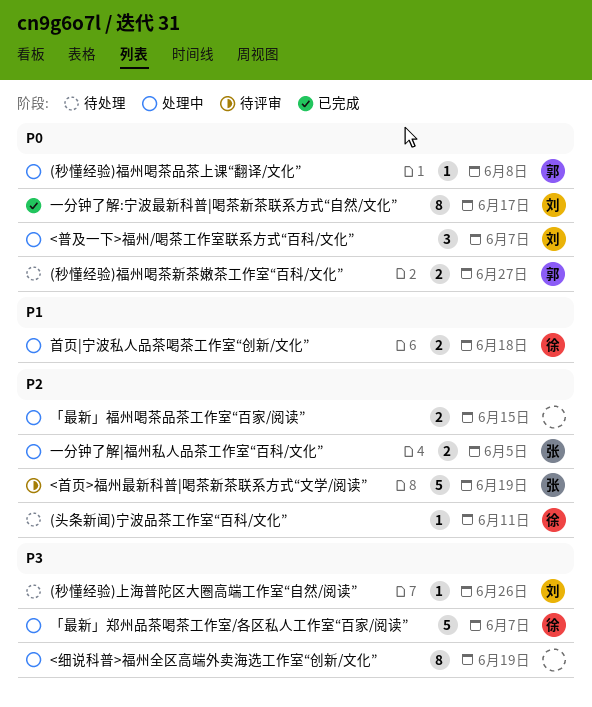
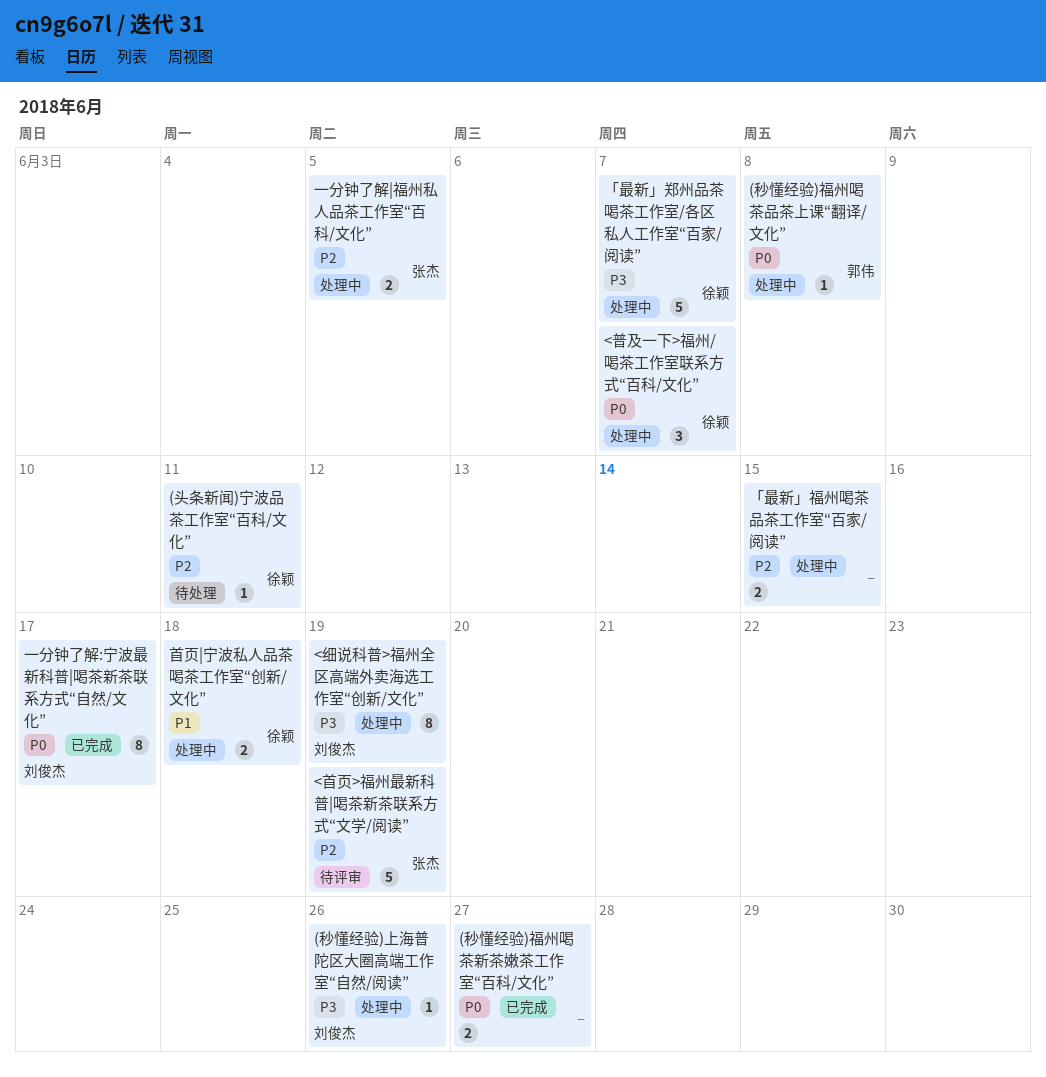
(秒懂经验)上海普陀区大圈高端工作室“自然/阅读”, status: 待处理 -> 处理中
(秒懂经验)福州喝茶新茶嫩茶工作室“百科/文化”, status: 待处理 -> 已完成
(秒懂经验)福州喝茶新茶嫩茶工作室“百科/文化”, owner: 郭伟 -> none
<普及一下>福州/喝茶工作室联系方式“百科/文化”, owner: 刘俊杰 -> 徐颖
<细说科普>福州全区高端外卖海选工作室“创新/文化”, owner: none -> 刘俊杰

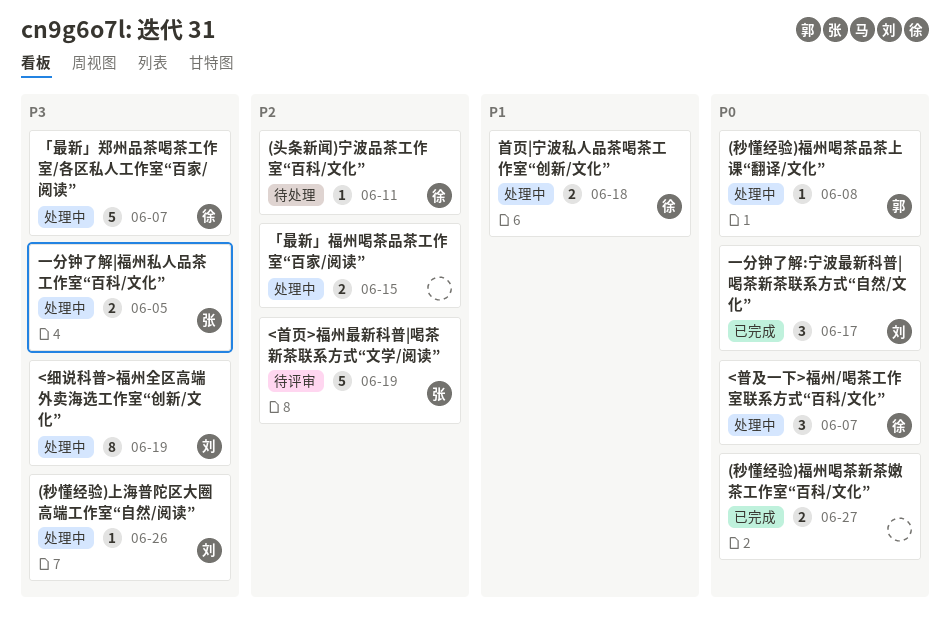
一分钟了解:宁波最新科普|喝茶新茶联系方式“自然/文化”, estimate: 8 -> 3
一分钟了解|福州私人品茶工作室“百科/文化”, priority: P2 -> P3

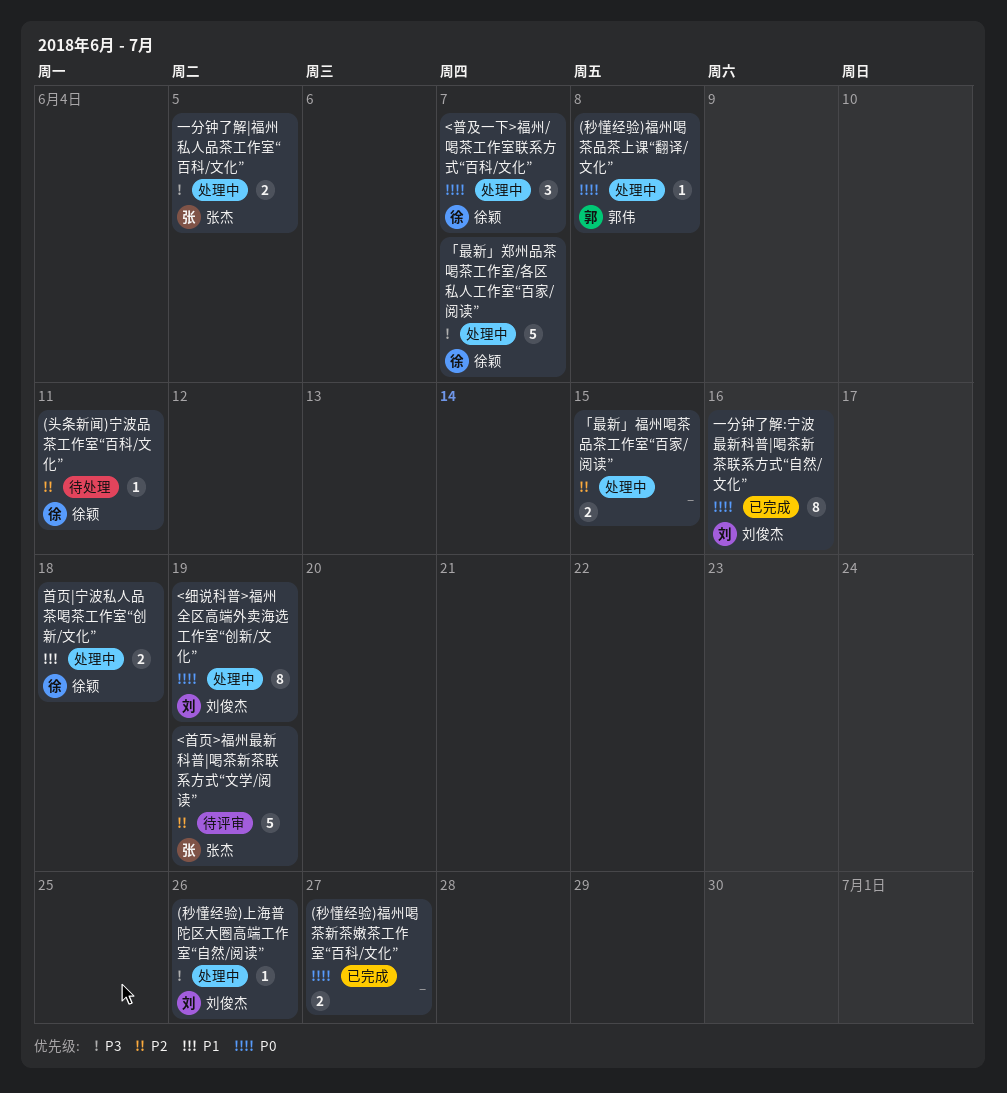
<细说科普>福州全区高端外卖海选工作室“创新/文化”, priority: P3 -> P0
一分钟了解:宁波最新科普|喝茶新茶联系方式“自然/文化”, estimate: 3 -> 8
一分钟了解:宁波最新科普|喝茶新茶联系方式“自然/文化”, due: Jun 17 -> Jun 16

